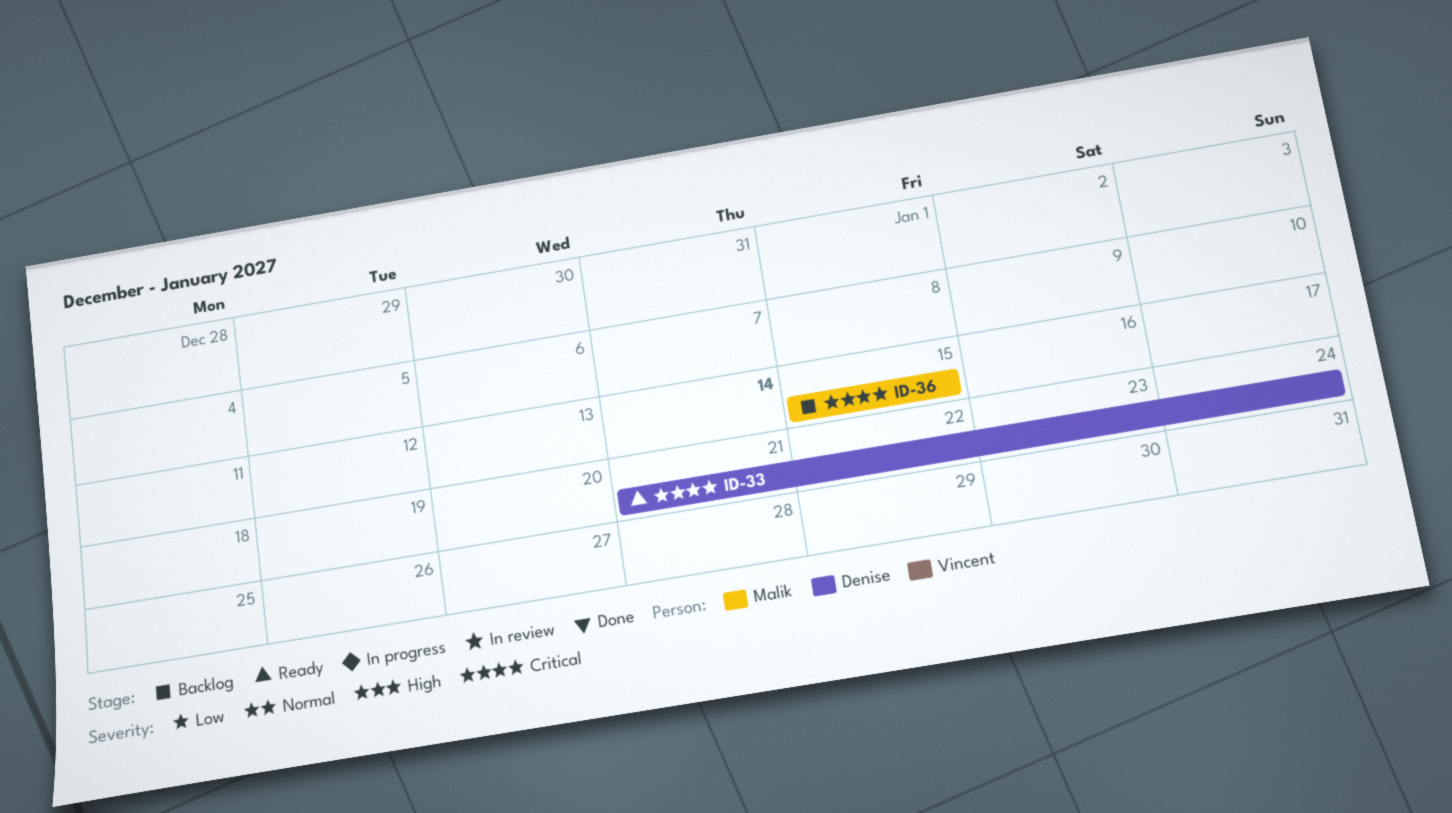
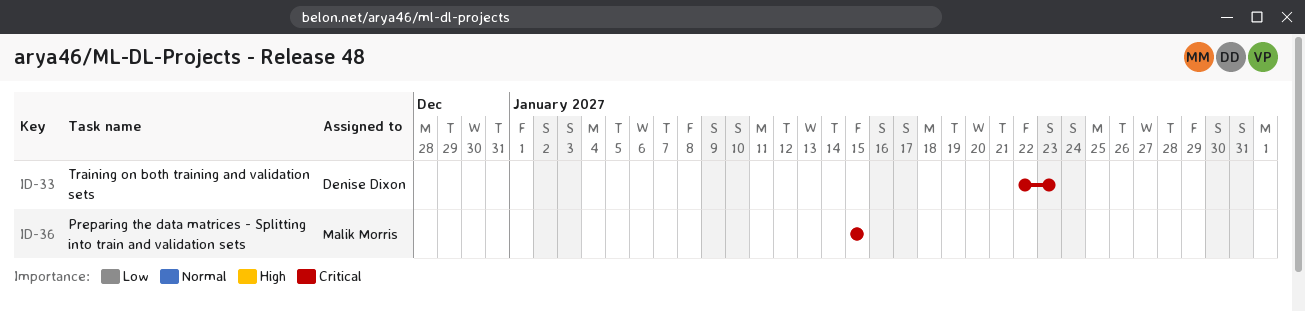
ID-33, start: Jan 21 -> Jan 22
ID-33, due: Jan 24 -> Jan 23

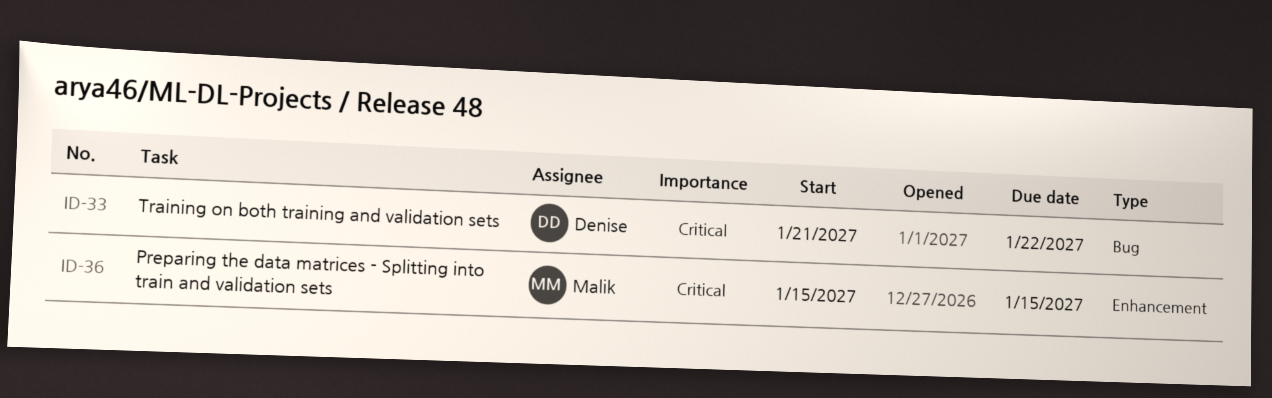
ID-33, start: Jan 22 -> Jan 21
ID-33, due: Jan 23 -> Jan 22

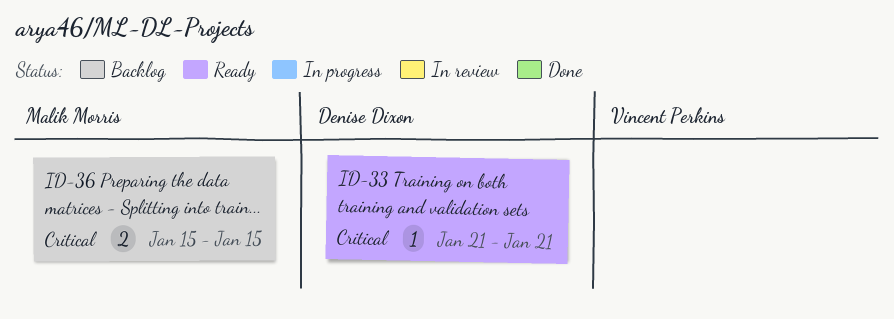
ID-33, due: Jan 22 -> Jan 21

